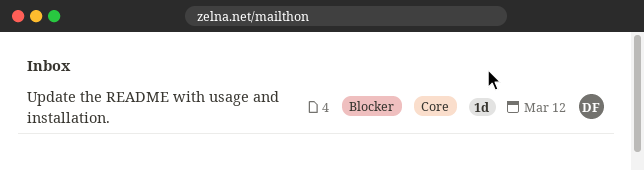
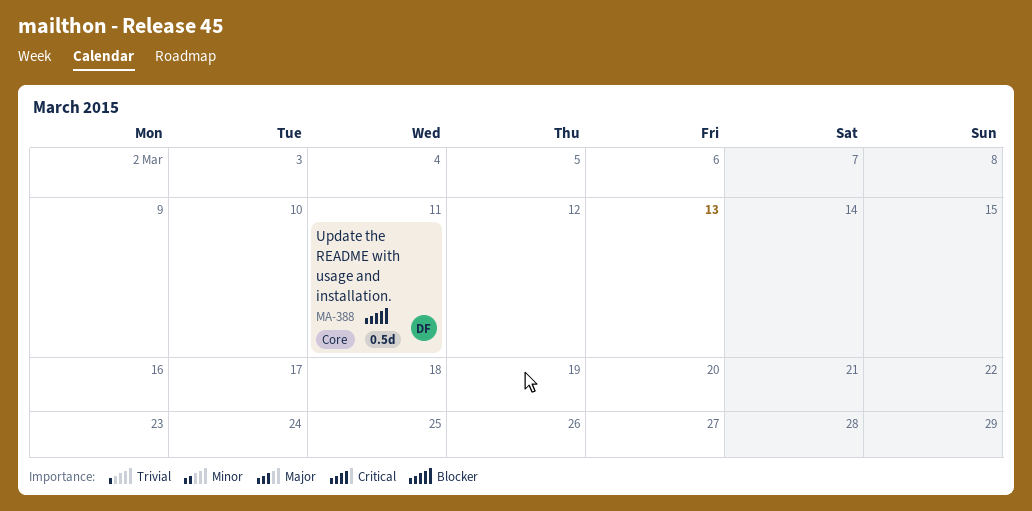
Update the README with usage and installation., estimate: 1d -> 0.5d
Update the README with usage and installation., due: Mar 12 -> Mar 11

